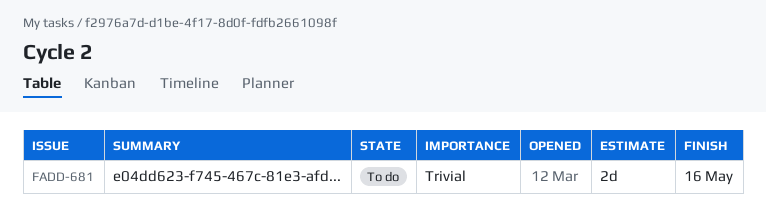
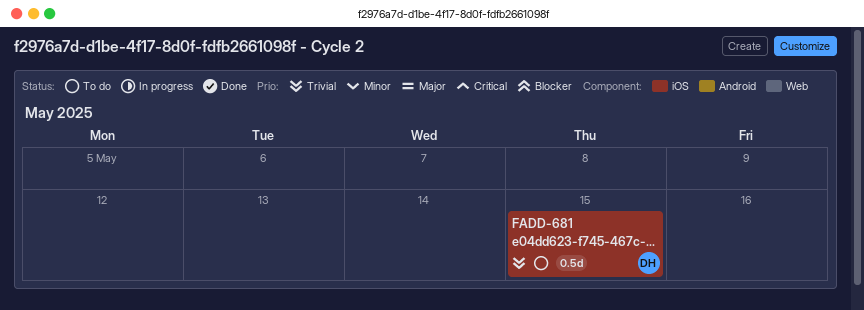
FADD-681, estimate: 2d -> 0.5d
FADD-681, due: May 16 -> May 15

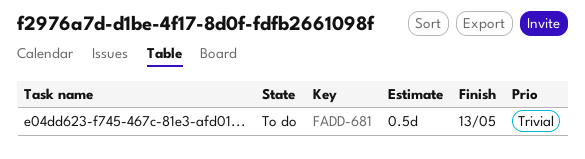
FADD-681, due: May 15 -> May 13

